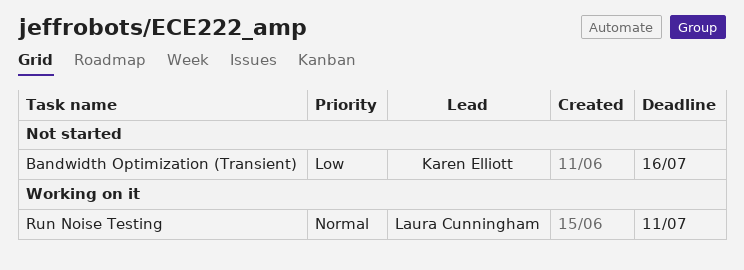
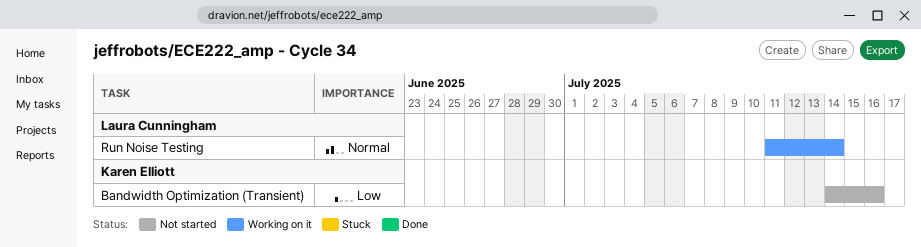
Run Noise Testing, due: Jul 11 -> Jul 14

